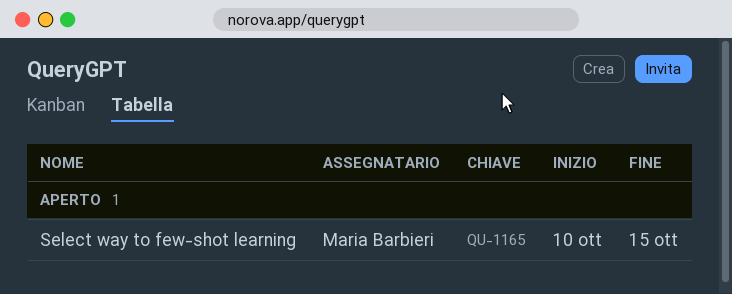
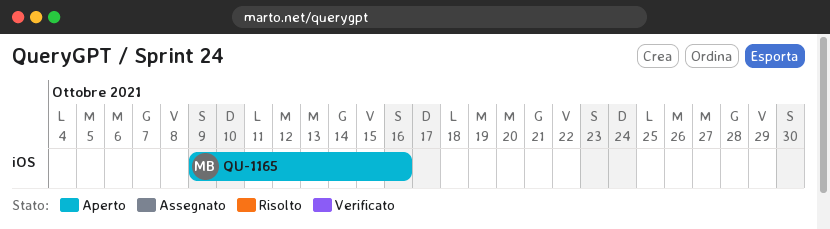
QU-1165, start: Oct 10 -> Oct 9
QU-1165, due: Oct 15 -> Oct 16

